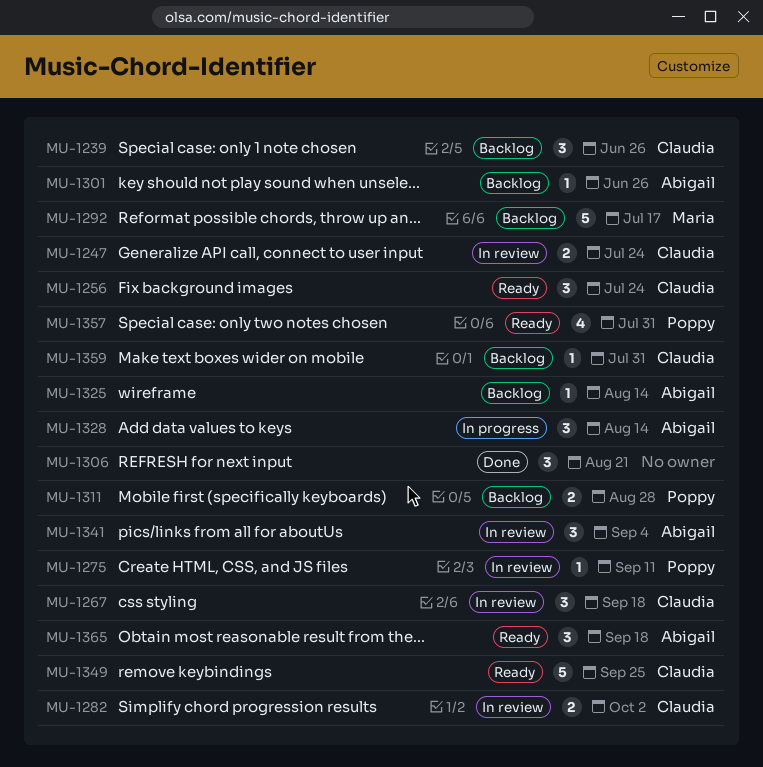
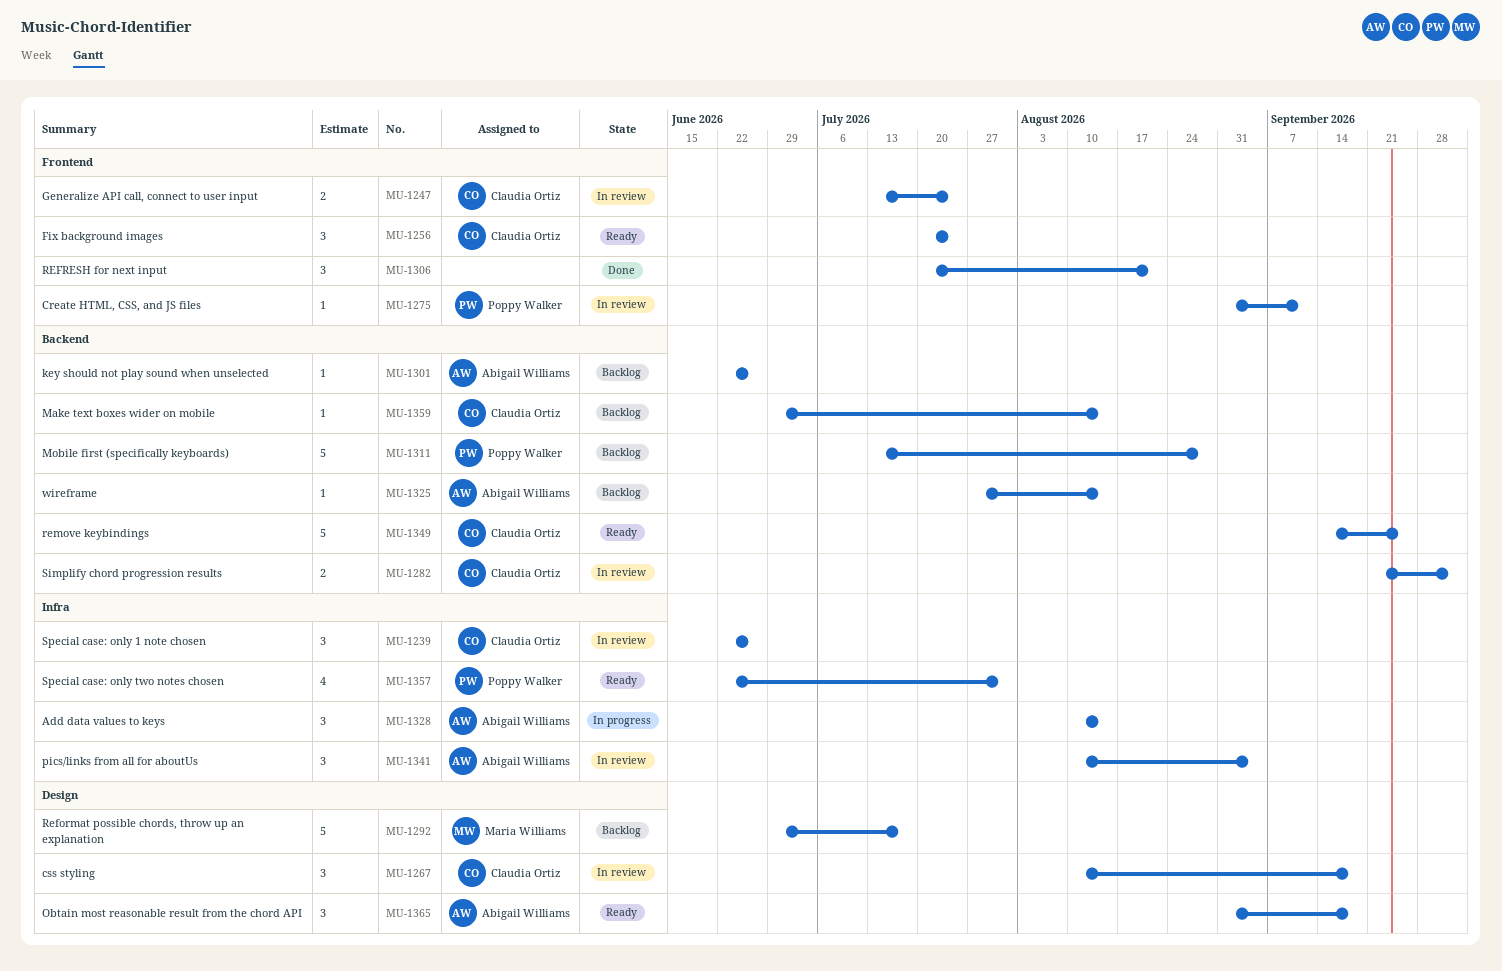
MU-1239, status: Backlog -> In review
MU-1311, estimate: 2 -> 5
MU-1359, due: Jul 31 -> Aug 14

